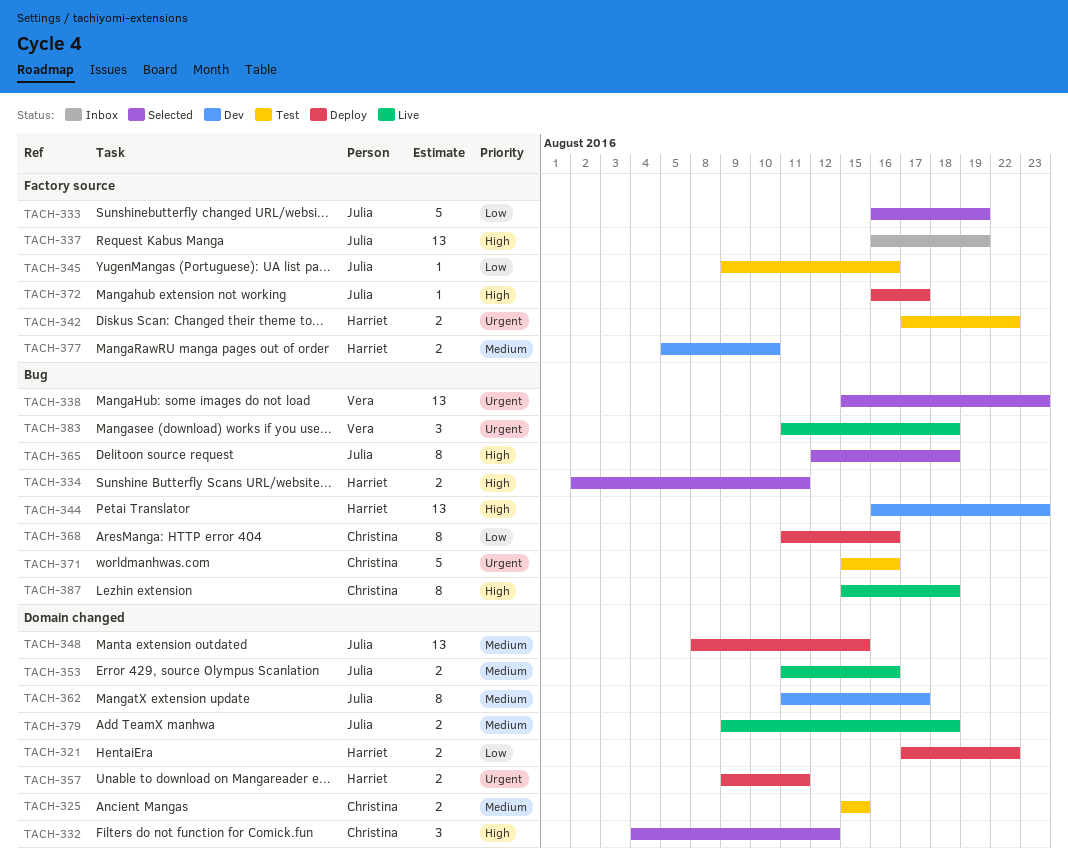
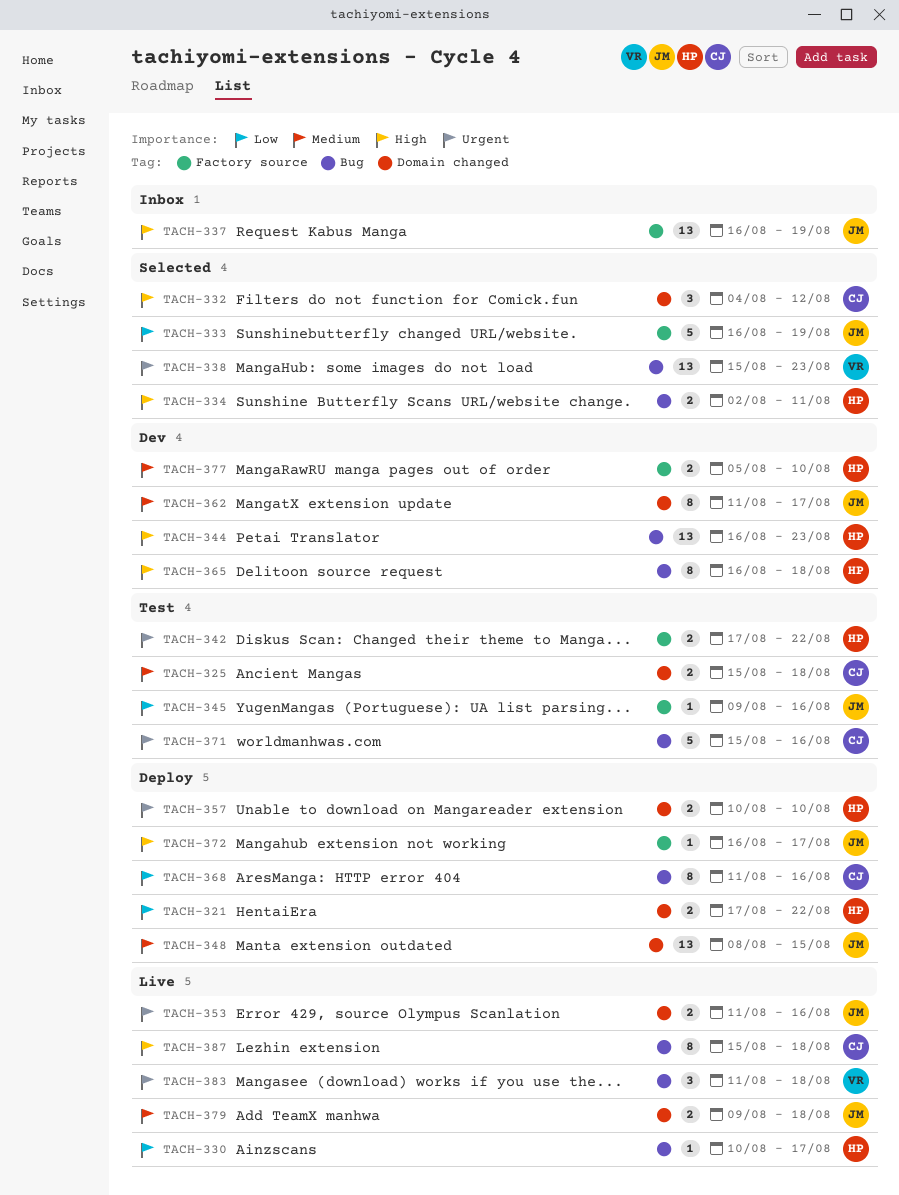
TACH-325, due: Aug 15 -> Aug 18
TACH-330: none -> present
TACH-353, priority: Medium -> Urgent
TACH-357, start: Aug 9 -> Aug 10
TACH-357, due: Aug 11 -> Aug 10
TACH-365, status: Selected -> Dev
TACH-365, owner: Julia -> Harriet
TACH-365, start: Aug 12 -> Aug 16

